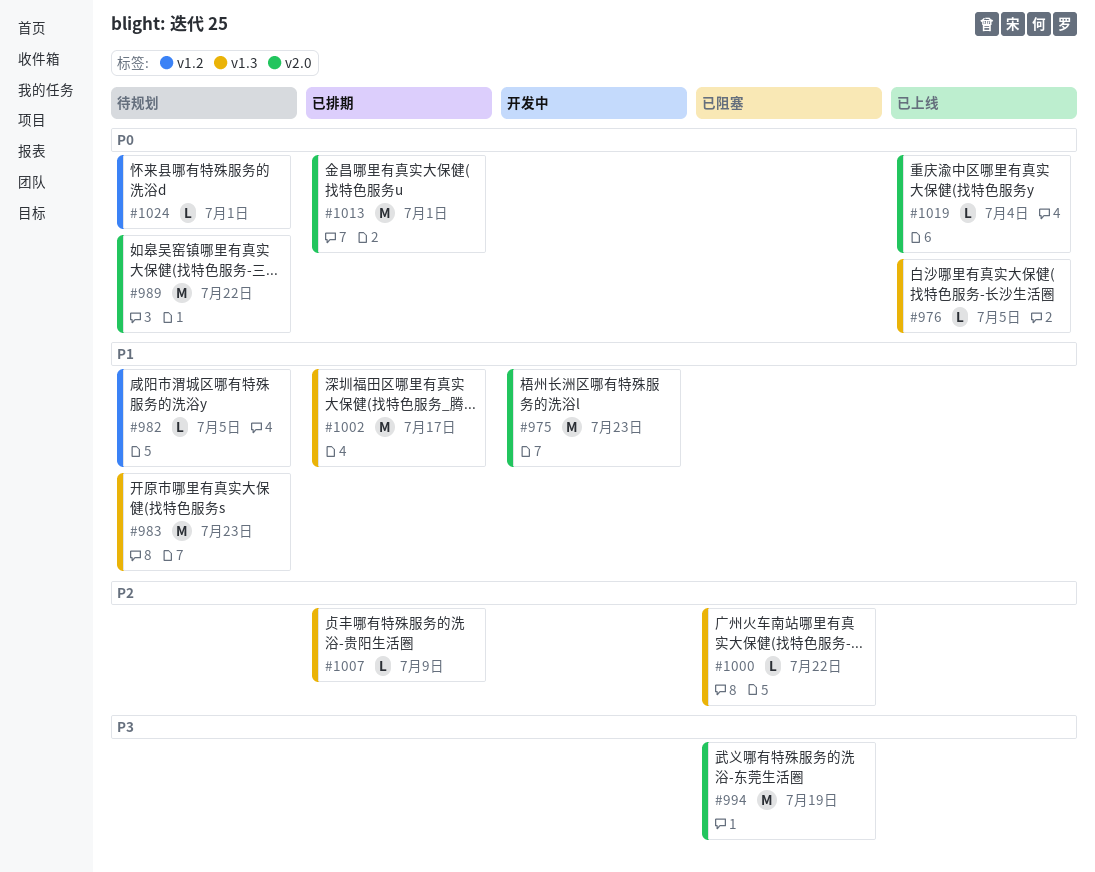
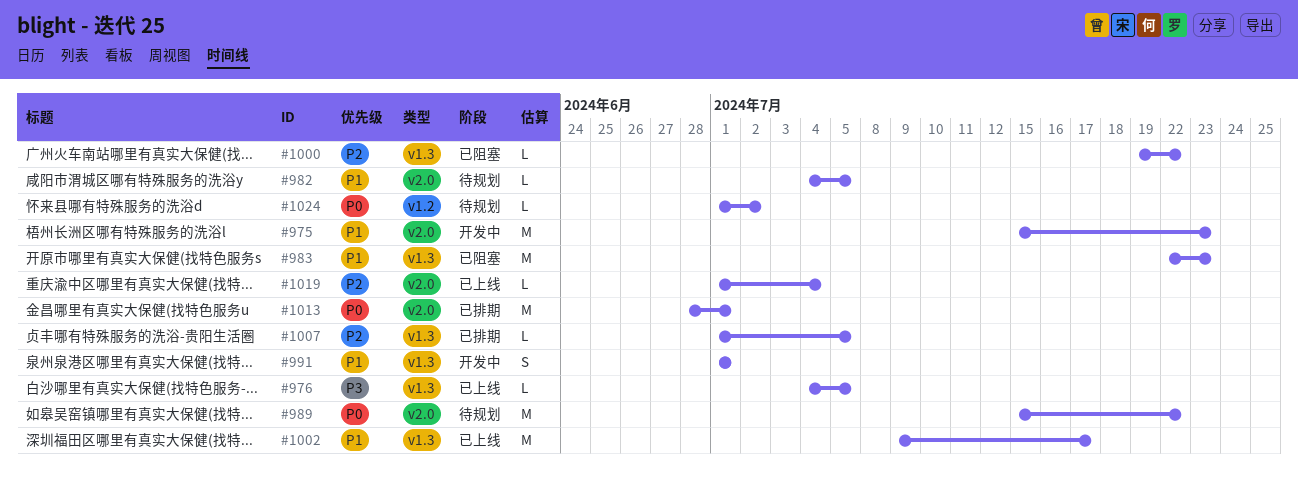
#976, priority: P0 -> P3
#982, label: v1.2 -> v2.0
#983, status: 待规划 -> 已阻塞
#991: none -> present
#994: present -> none
#1002, status: 已排期 -> 已上线
#1007, due: Jul 9 -> Jul 5
#1019, priority: P0 -> P2
#1024, due: Jul 1 -> Jul 2

